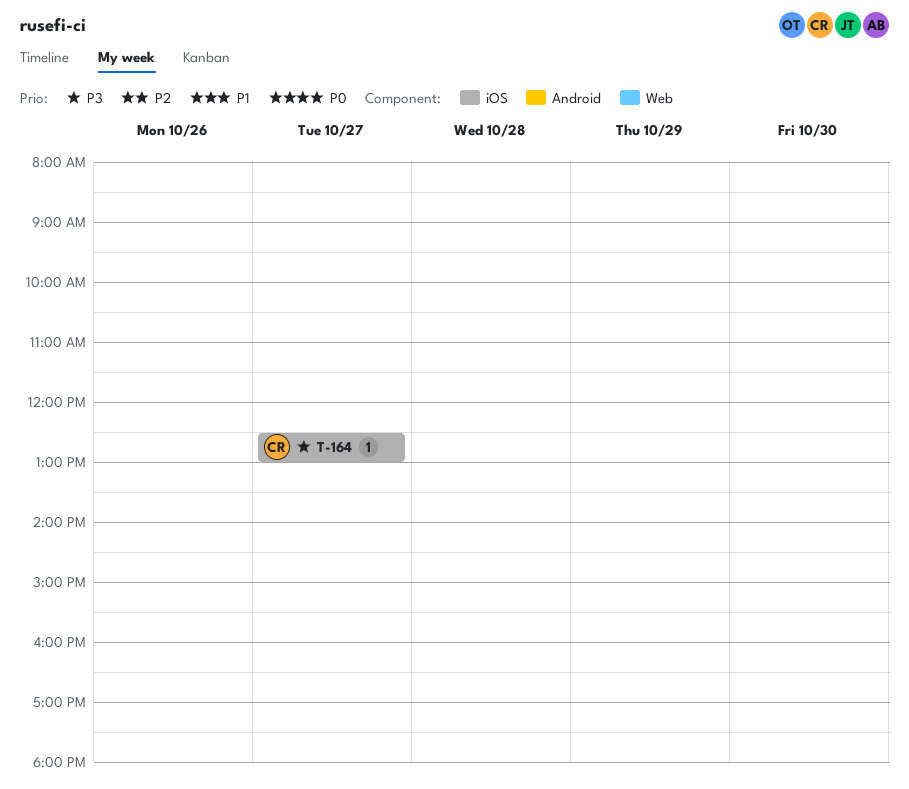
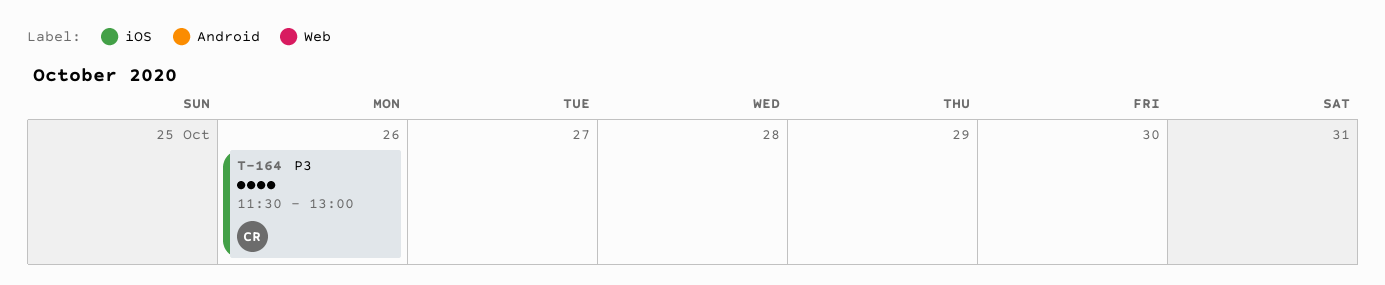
T-164, estimate: 1 -> 4
T-164, day: Oct 27 -> Oct 26
T-164, begins: 12:30 -> 11:30

